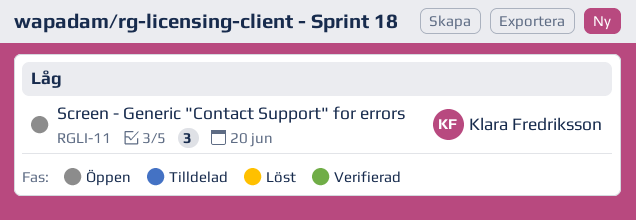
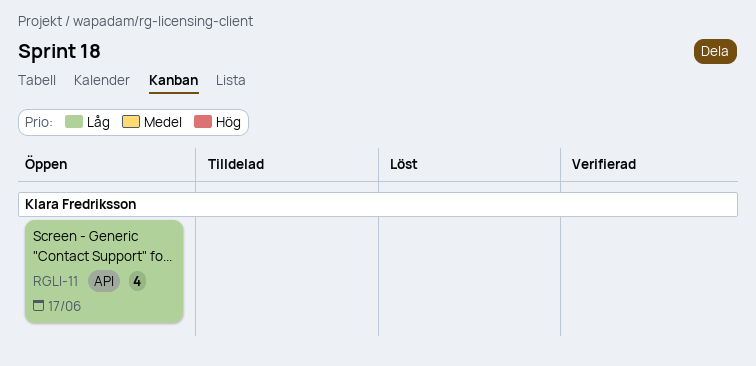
RGLI-11, estimate: 3 -> 4
RGLI-11, due: Jun 20 -> Jun 17

